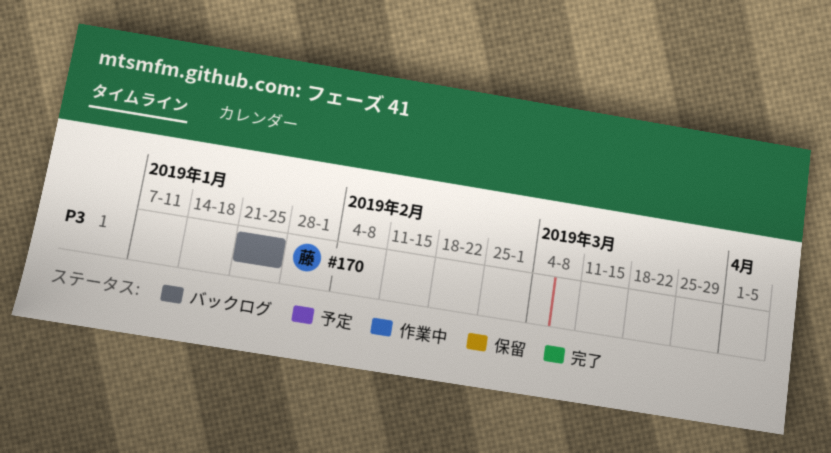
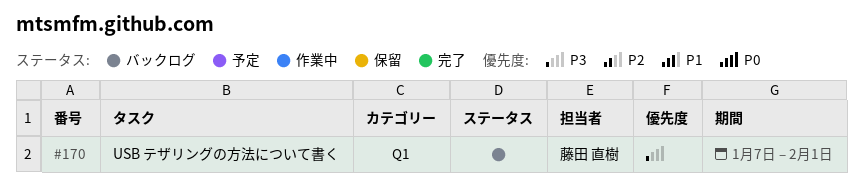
#170, start: Jan 21 -> Jan 7
#170, due: Jan 25 -> Feb 1

